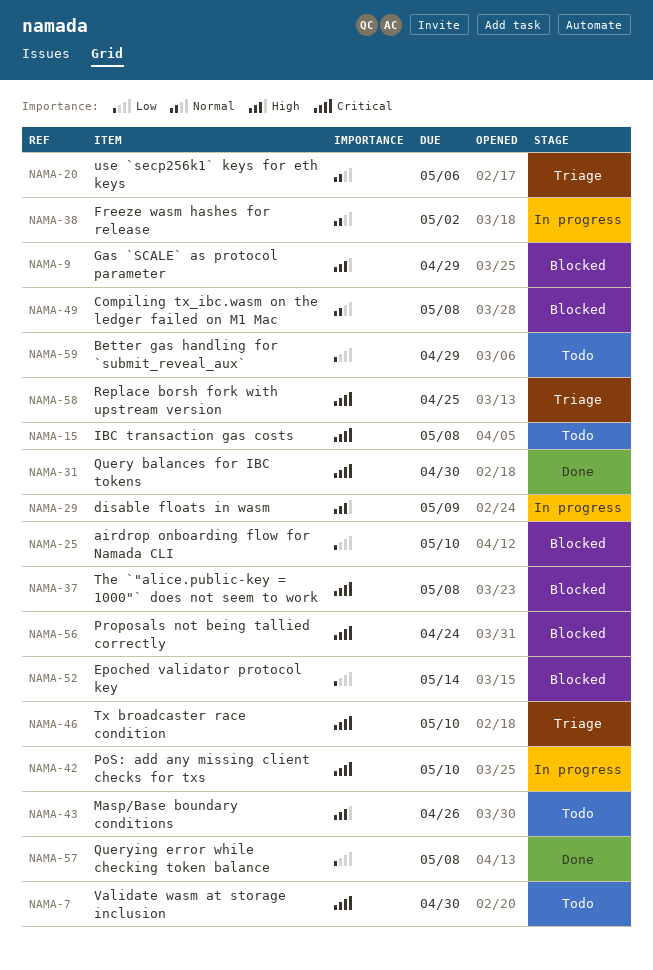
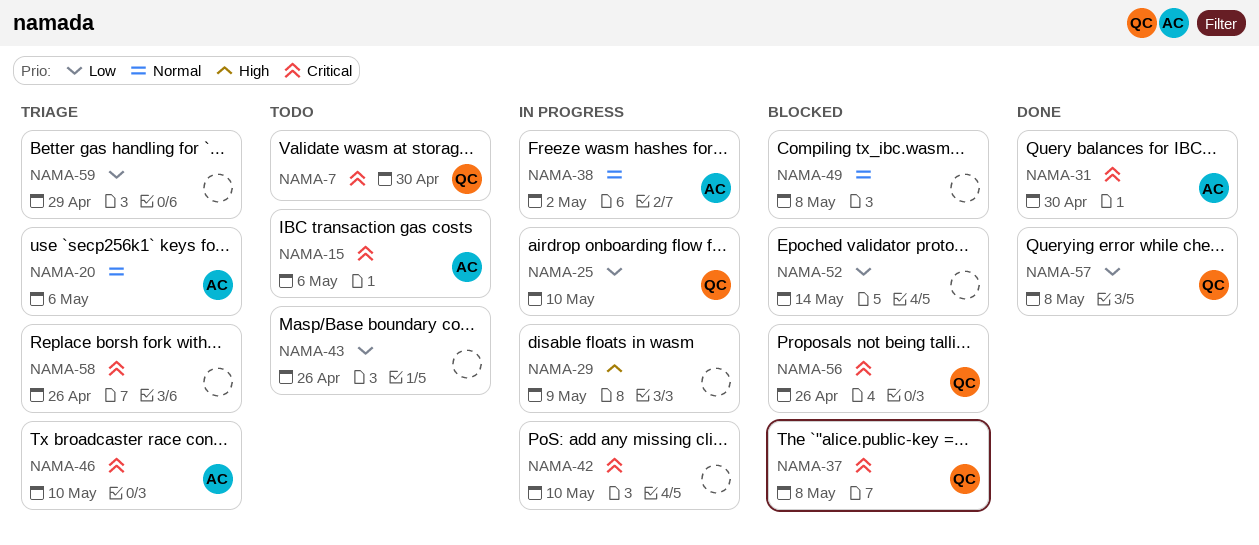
NAMA-9: present -> none
NAMA-15, due: May 8 -> May 6
NAMA-25, status: Blocked -> In progress
NAMA-43, priority: High -> Low
NAMA-56, due: Apr 24 -> Apr 26
NAMA-58, due: Apr 25 -> Apr 26
NAMA-59, status: Todo -> Triage

